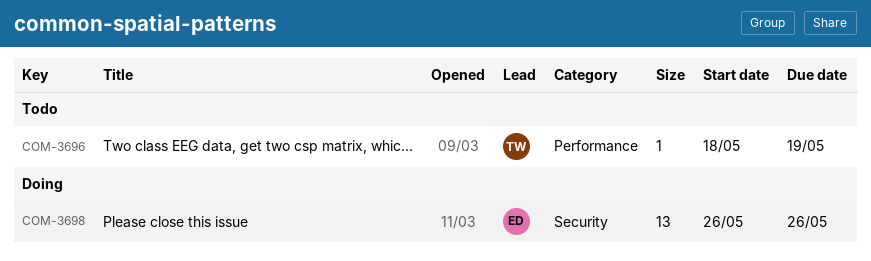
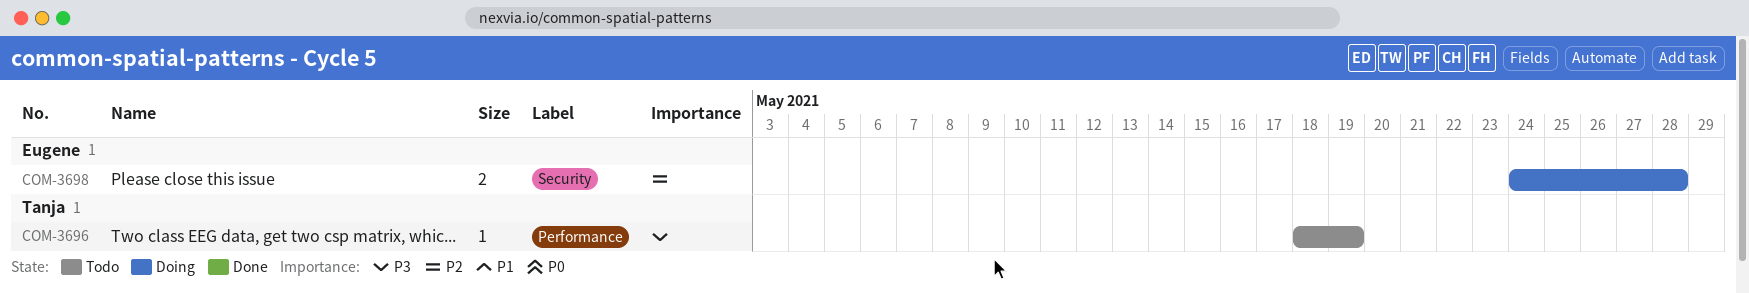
COM-3698, estimate: 13 -> 2
COM-3698, start: May 26 -> May 24
COM-3698, due: May 26 -> May 28

